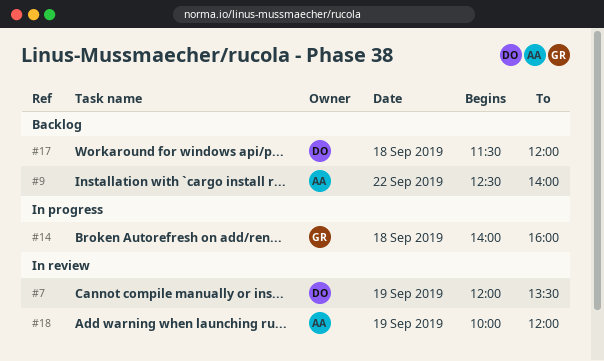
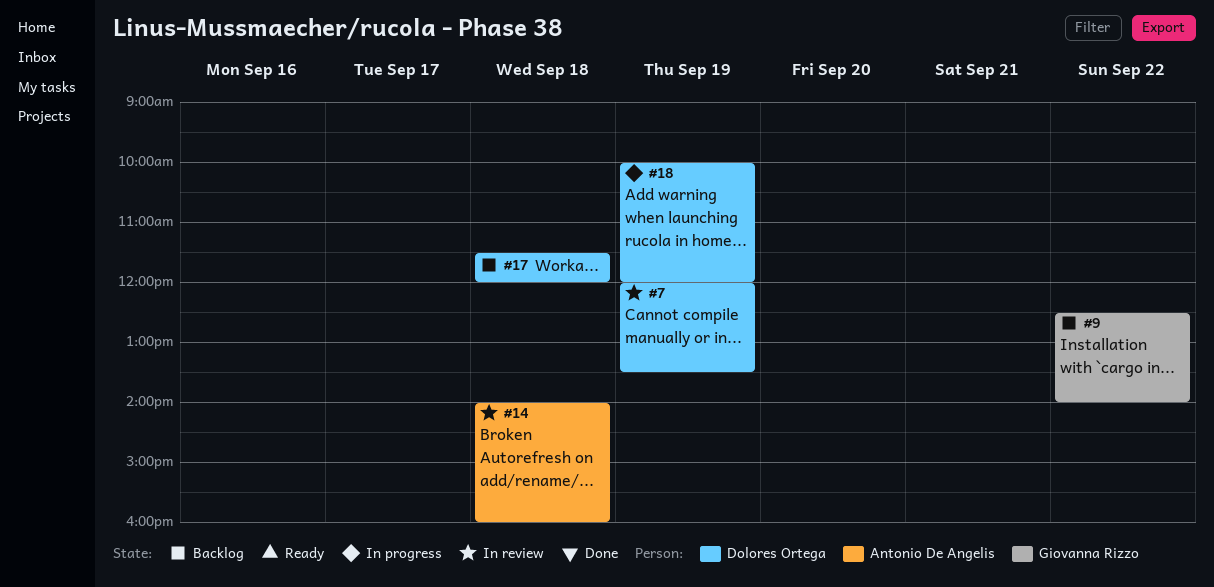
#9, owner: Antonio De Angelis -> Giovanna Rizzo
#14, status: In progress -> In review
#14, owner: Giovanna Rizzo -> Antonio De Angelis
#18, status: In review -> In progress
#18, owner: Antonio De Angelis -> Dolores Ortega

